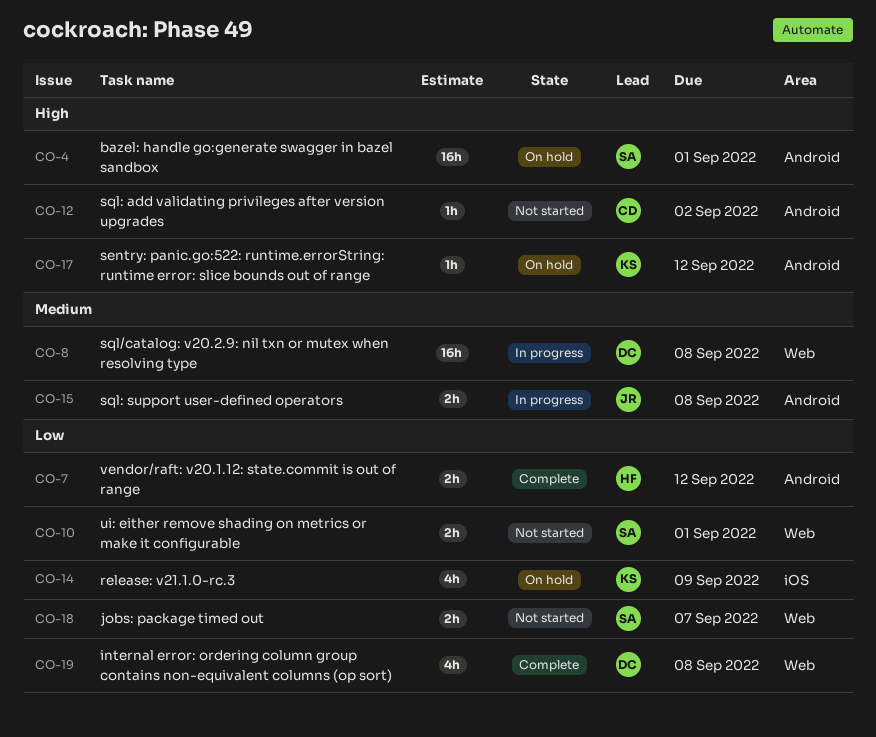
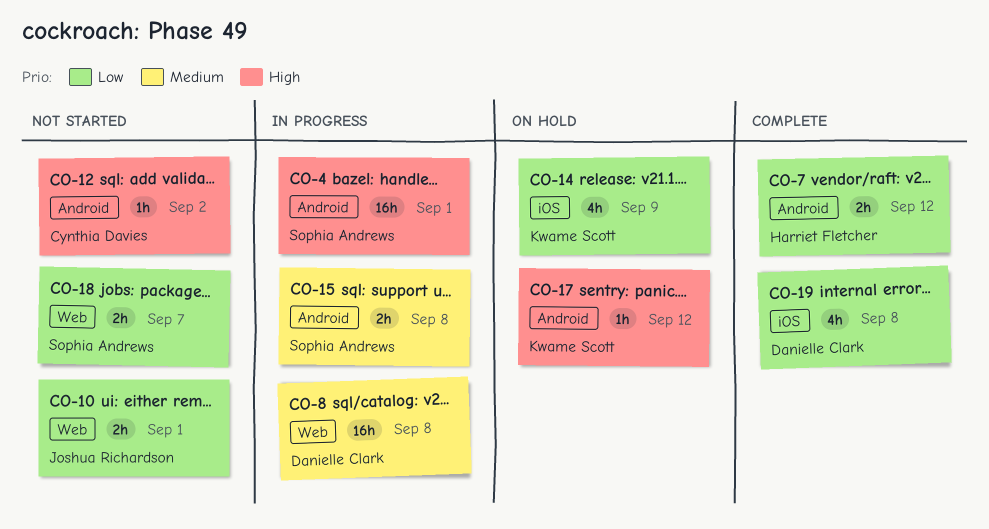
CO-4, status: On hold -> In progress
CO-10, owner: Sophia Andrews -> Joshua Richardson
CO-15, owner: Joshua Richardson -> Sophia Andrews
CO-19, label: Web -> iOS

